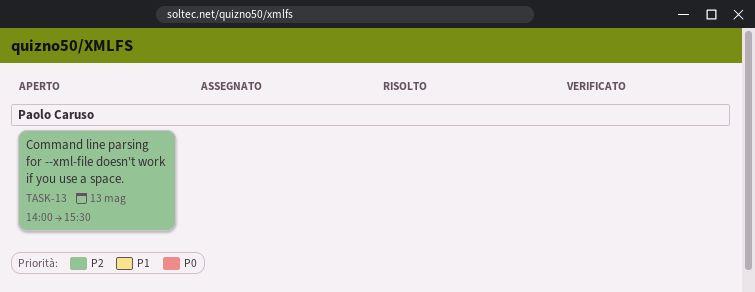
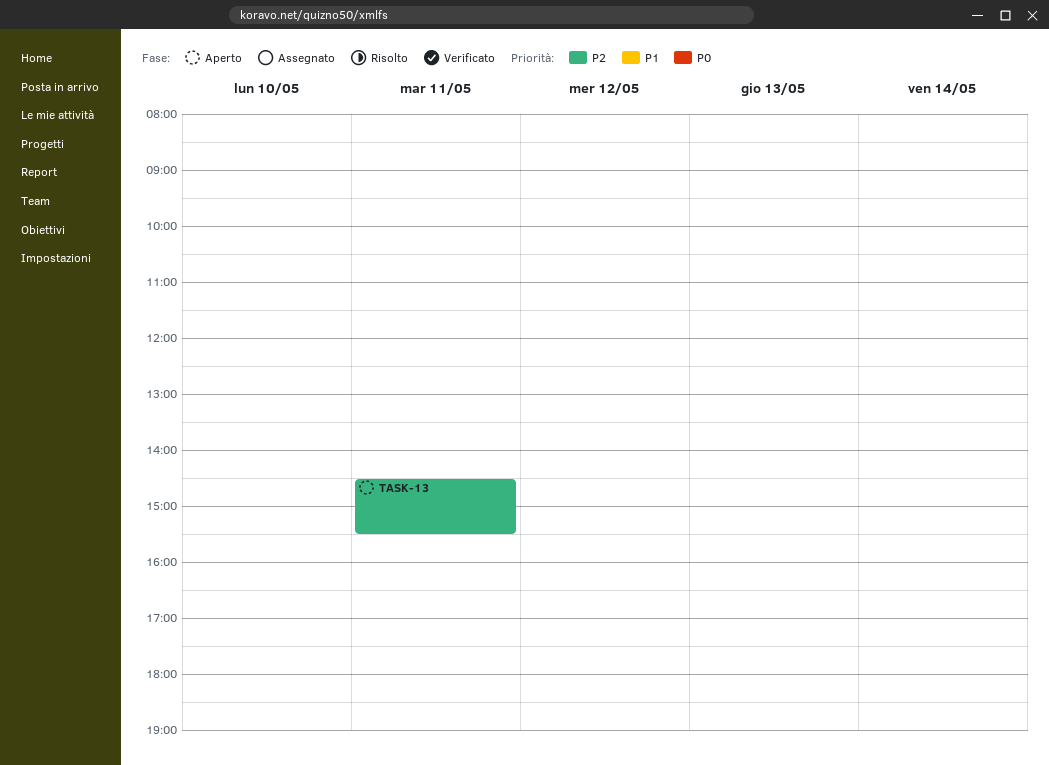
TASK-13, day: May 13 -> May 11
TASK-13, begins: 14:00 -> 14:30

